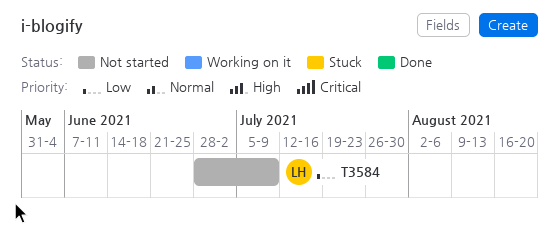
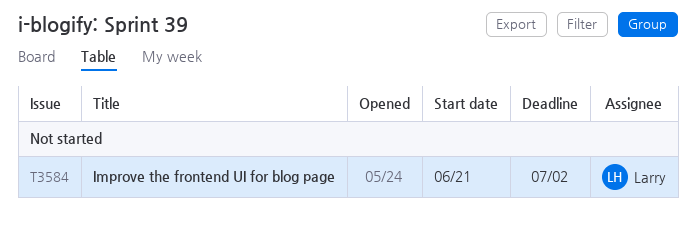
T3584, start: Jun 28 -> Jun 21
T3584, due: Jul 9 -> Jul 2

